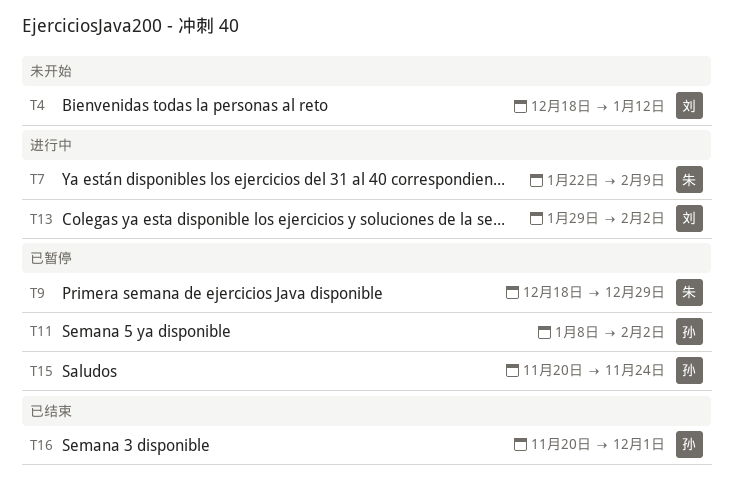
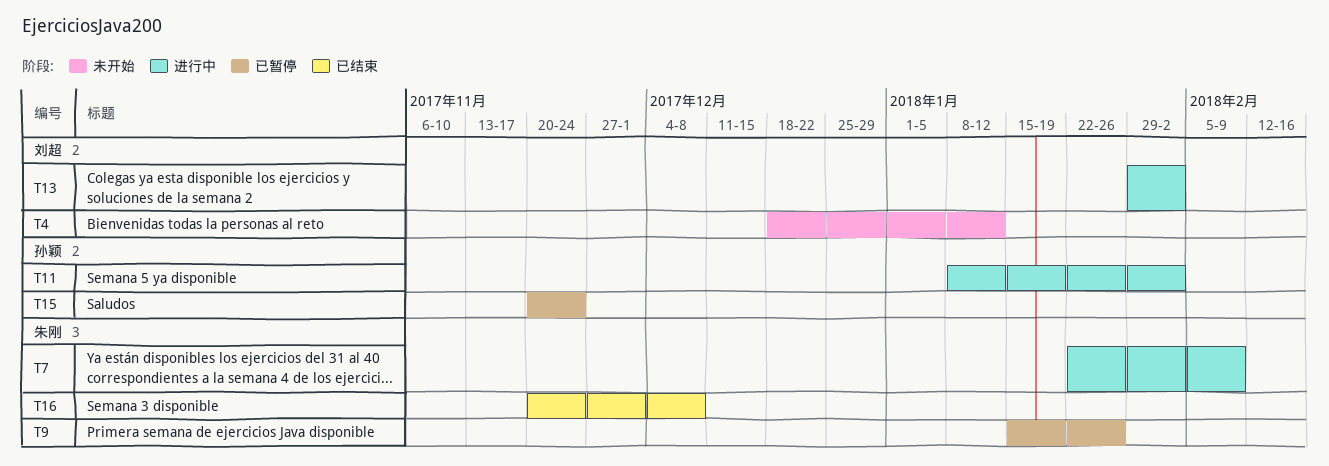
T9, start: Dec 18 -> Jan 15
T9, due: Dec 29 -> Jan 26
T11, status: 已暂停 -> 进行中
T16, owner: 孙颖 -> 朱刚
T16, due: Dec 1 -> Dec 8

